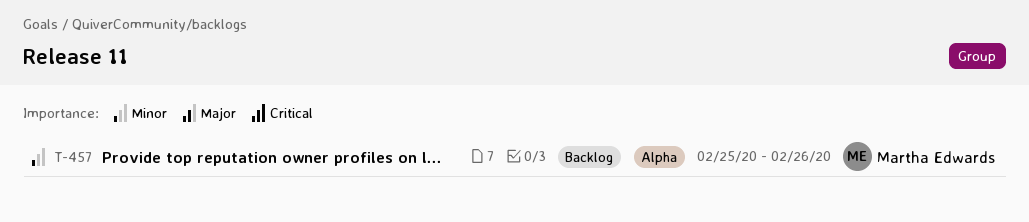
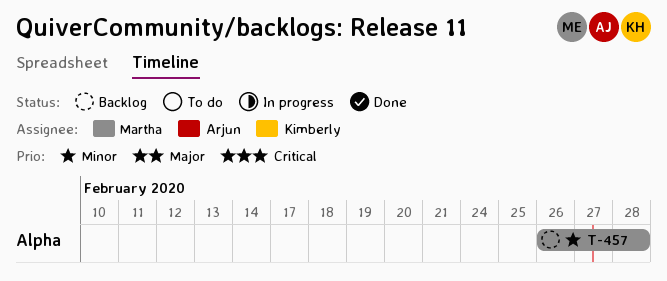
T-457, start: Feb 25 -> Feb 26
T-457, due: Feb 26 -> Feb 28

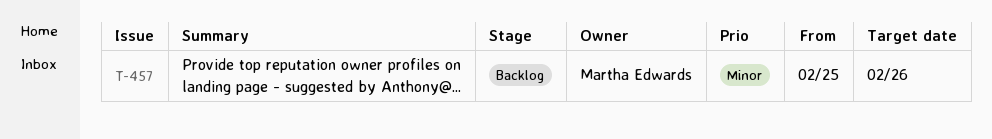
T-457, start: Feb 26 -> Feb 25
T-457, due: Feb 28 -> Feb 26

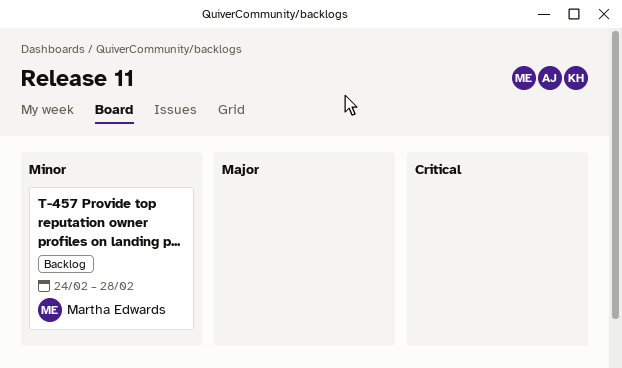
T-457, start: Feb 25 -> Feb 24
T-457, due: Feb 26 -> Feb 28

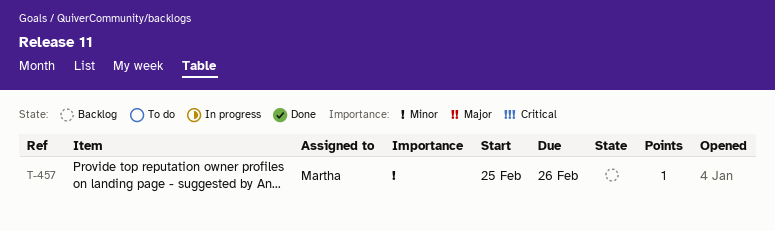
T-457, start: Feb 24 -> Feb 25
T-457, due: Feb 28 -> Feb 26

